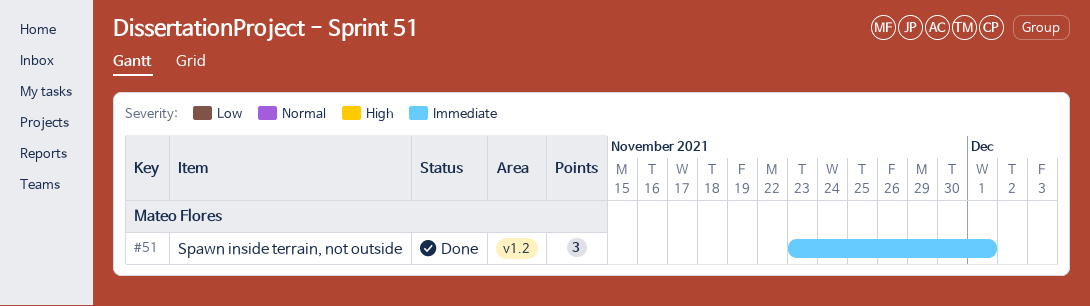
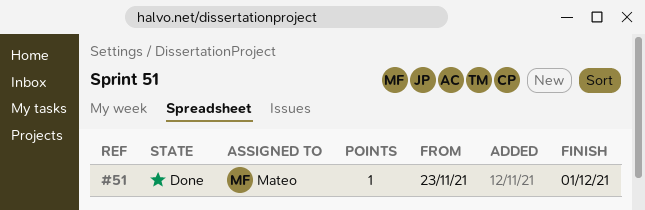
#51, estimate: 3 -> 1

